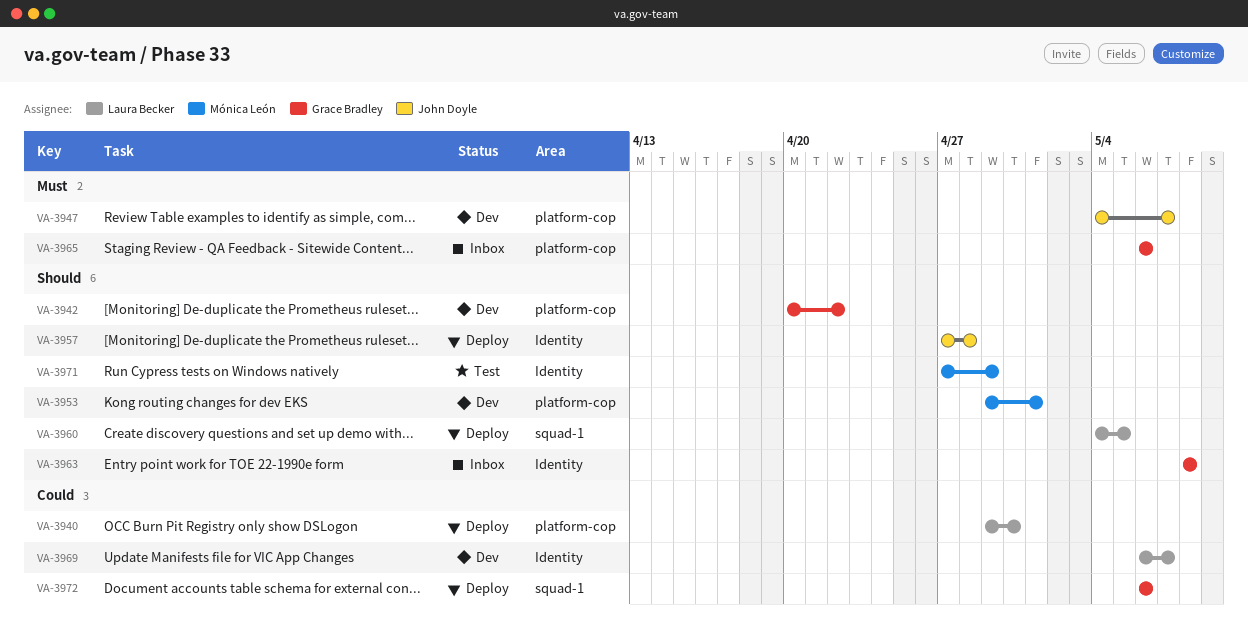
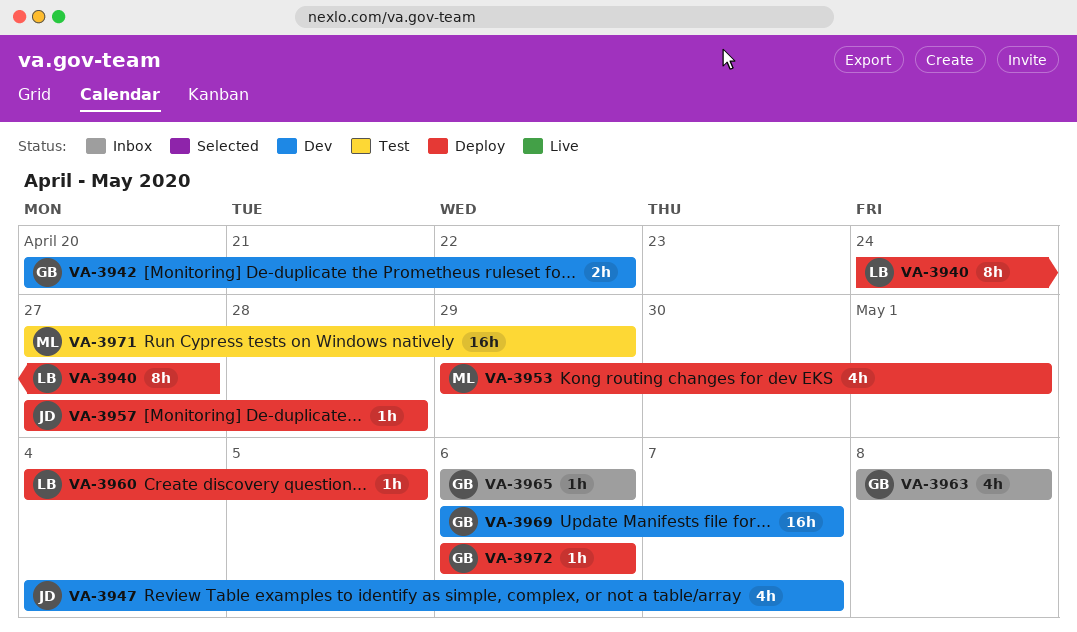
VA-3940, start: Apr 29 -> Apr 24
VA-3940, due: Apr 30 -> Apr 27
VA-3953, status: Dev -> Deploy
VA-3969, owner: Laura Becker -> Grace Bradley

